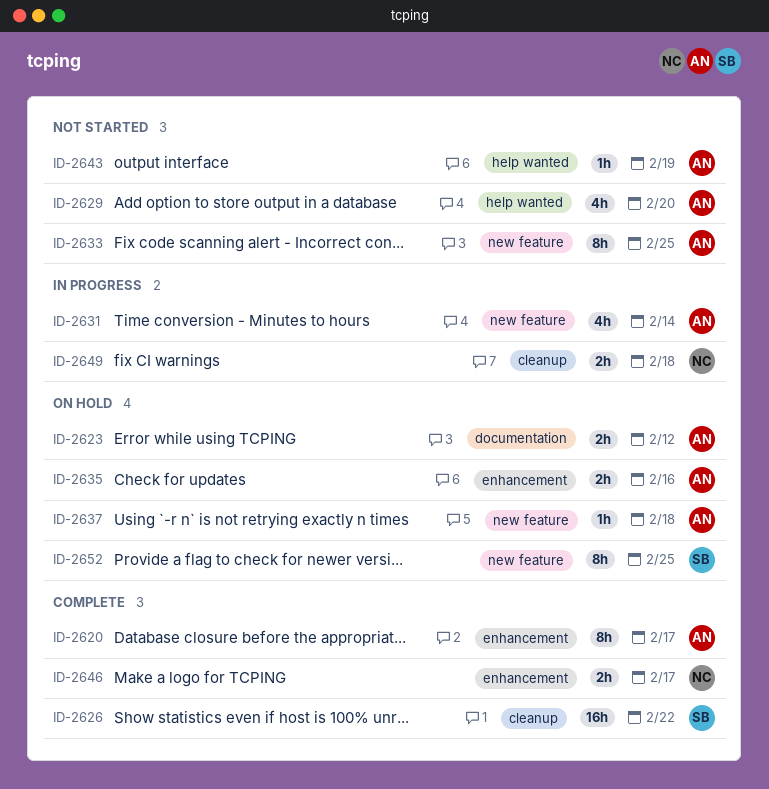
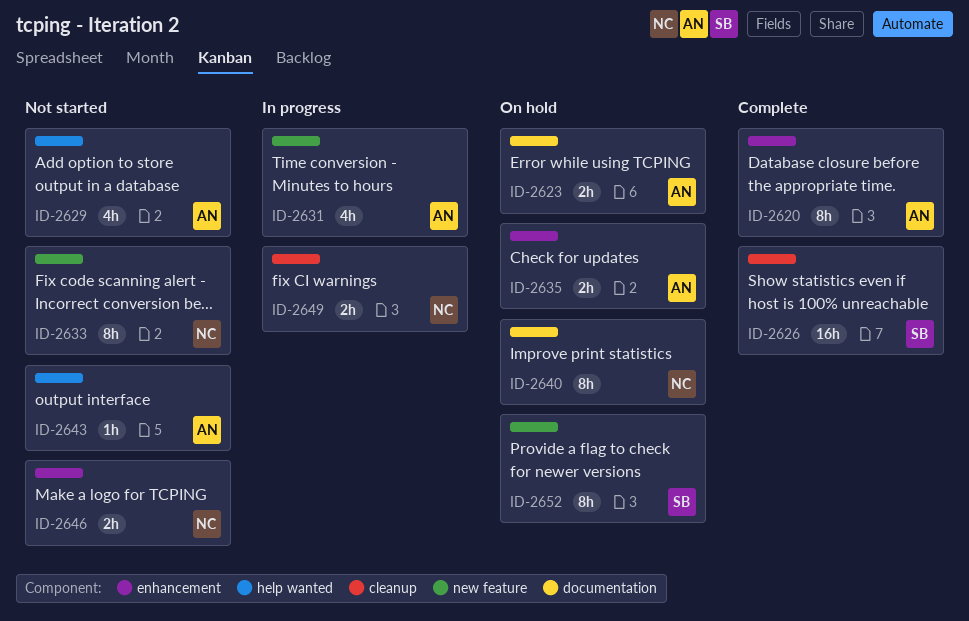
ID-2633, owner: AN -> NC
ID-2637: present -> none
ID-2640: none -> present
ID-2646, status: Complete -> Not started

